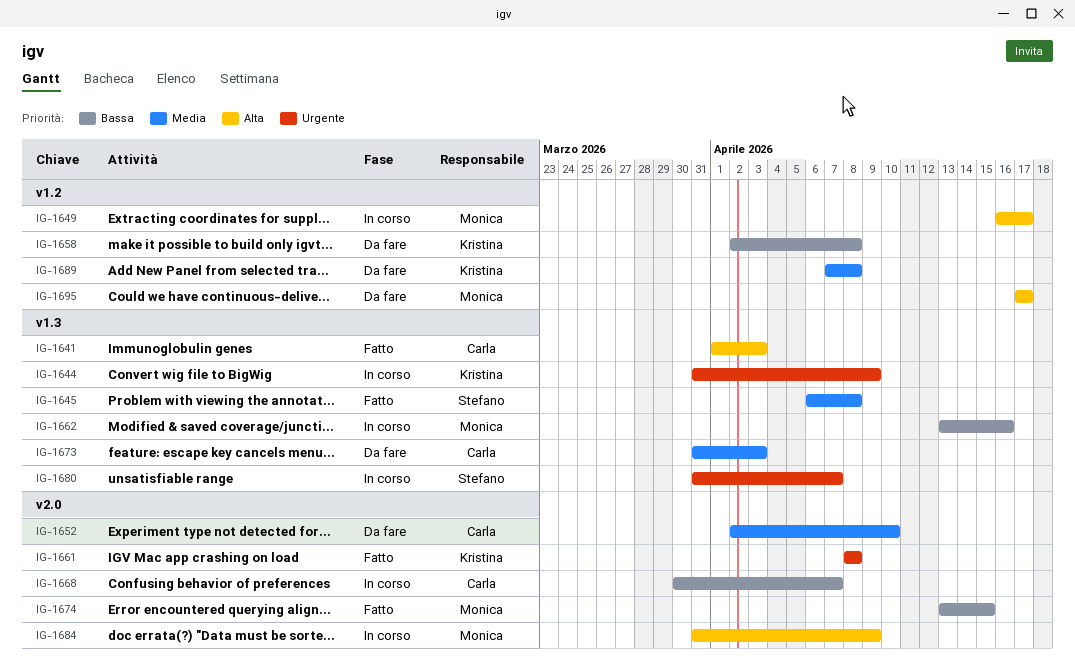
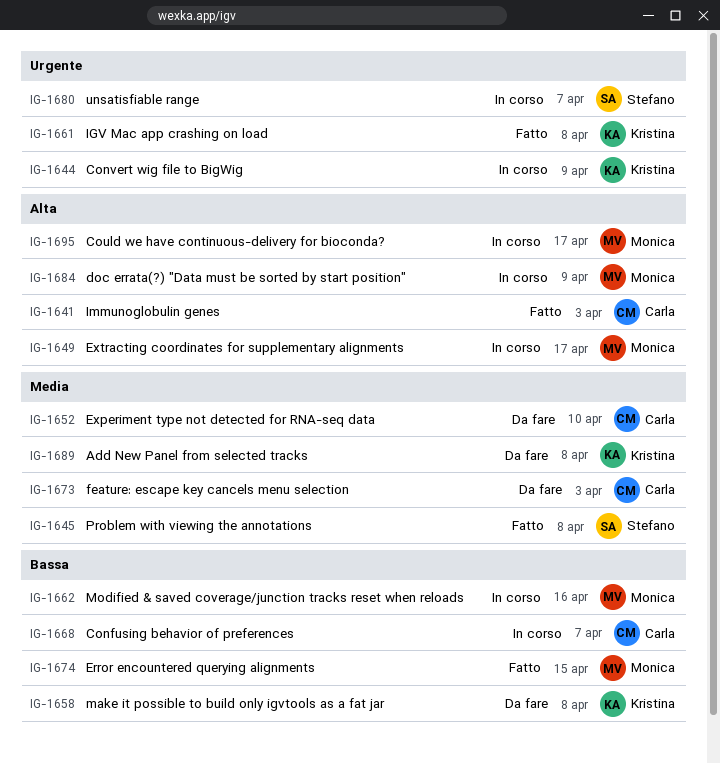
IG-1695, status: Da fare -> In corso

